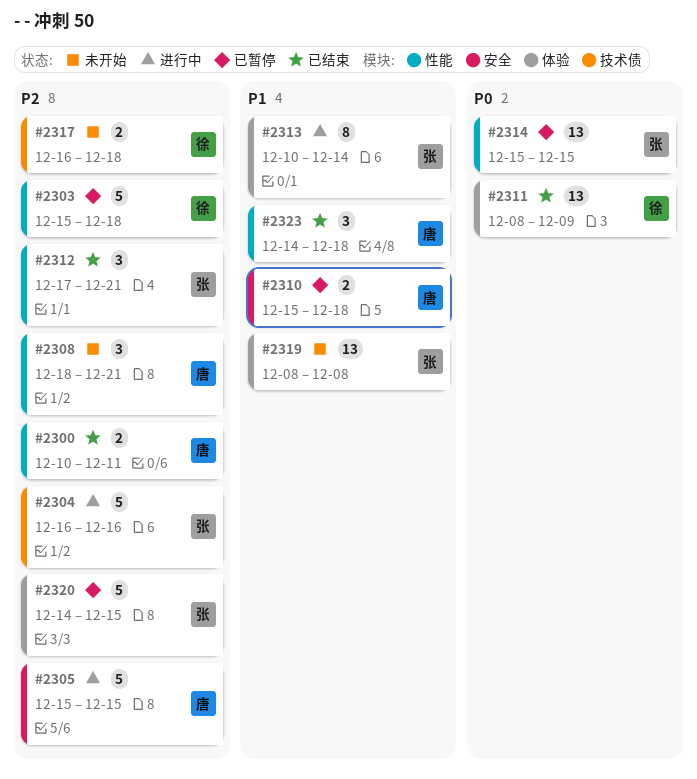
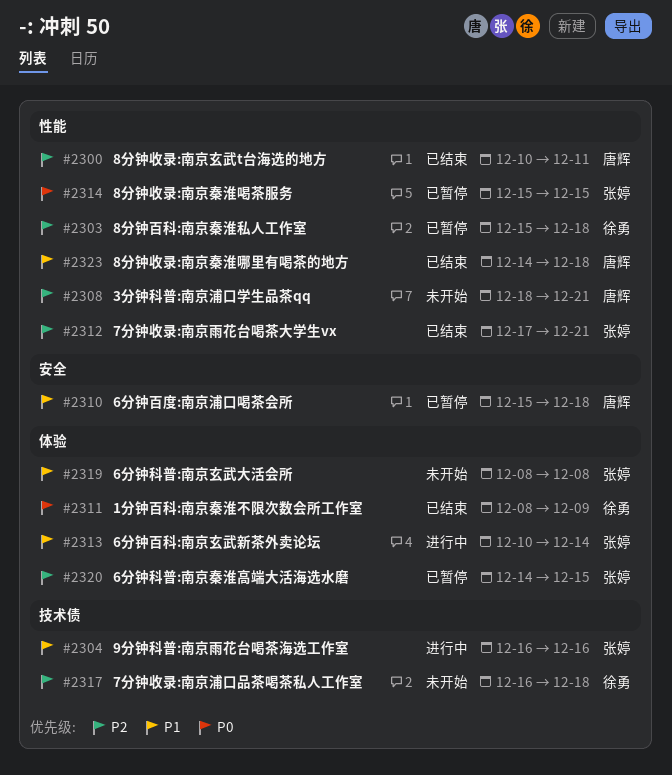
#2304, priority: P2 -> P1
#2305: present -> none

